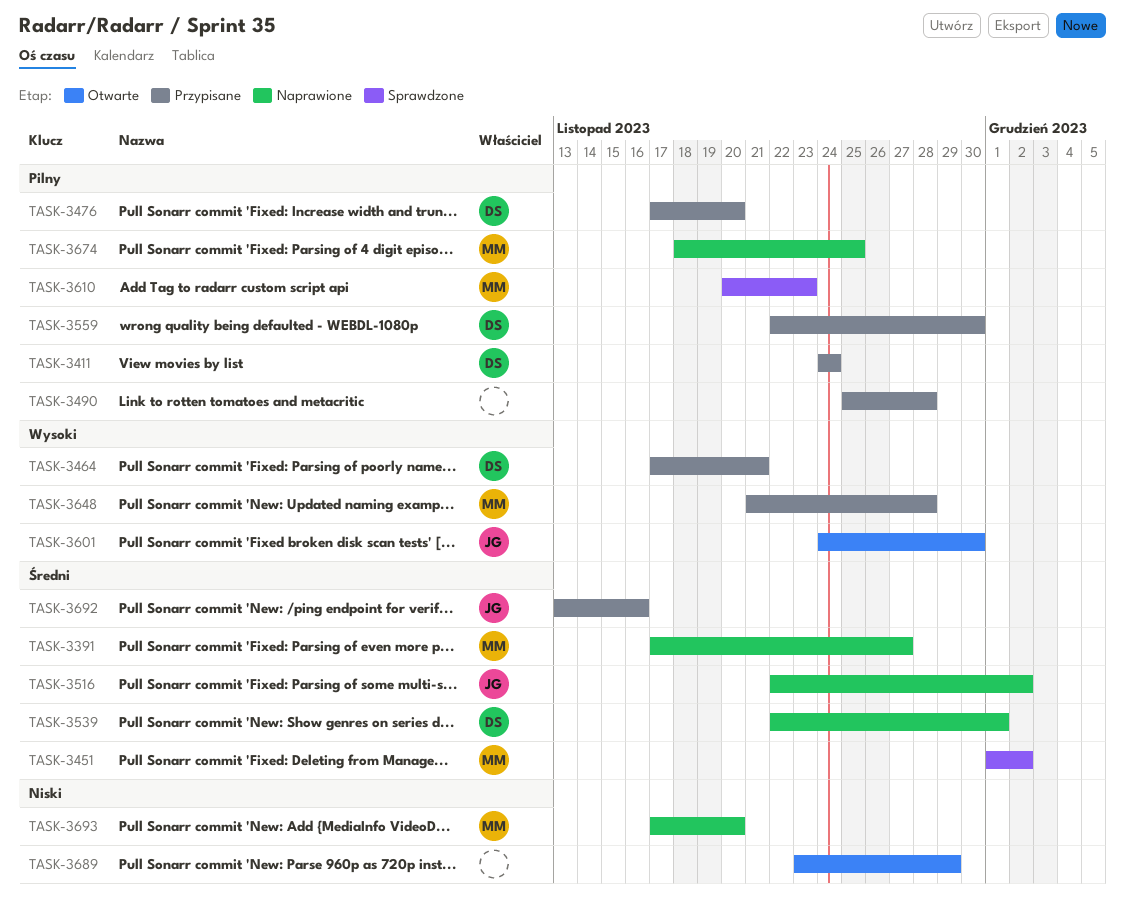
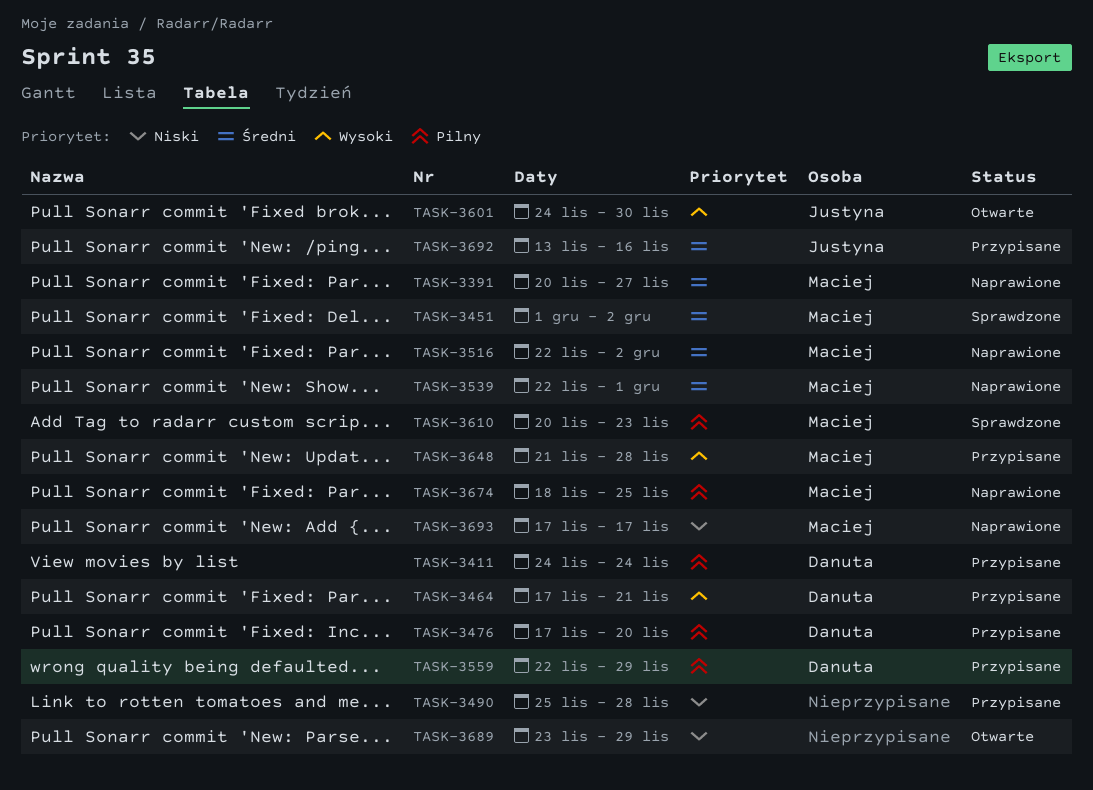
TASK-3391, start: Nov 17 -> Nov 20
TASK-3490, priority: Pilny -> Niski
TASK-3516, owner: Justyna -> Maciej
TASK-3539, owner: Danuta -> Maciej
TASK-3559, due: Nov 30 -> Nov 29
TASK-3693, due: Nov 20 -> Nov 17

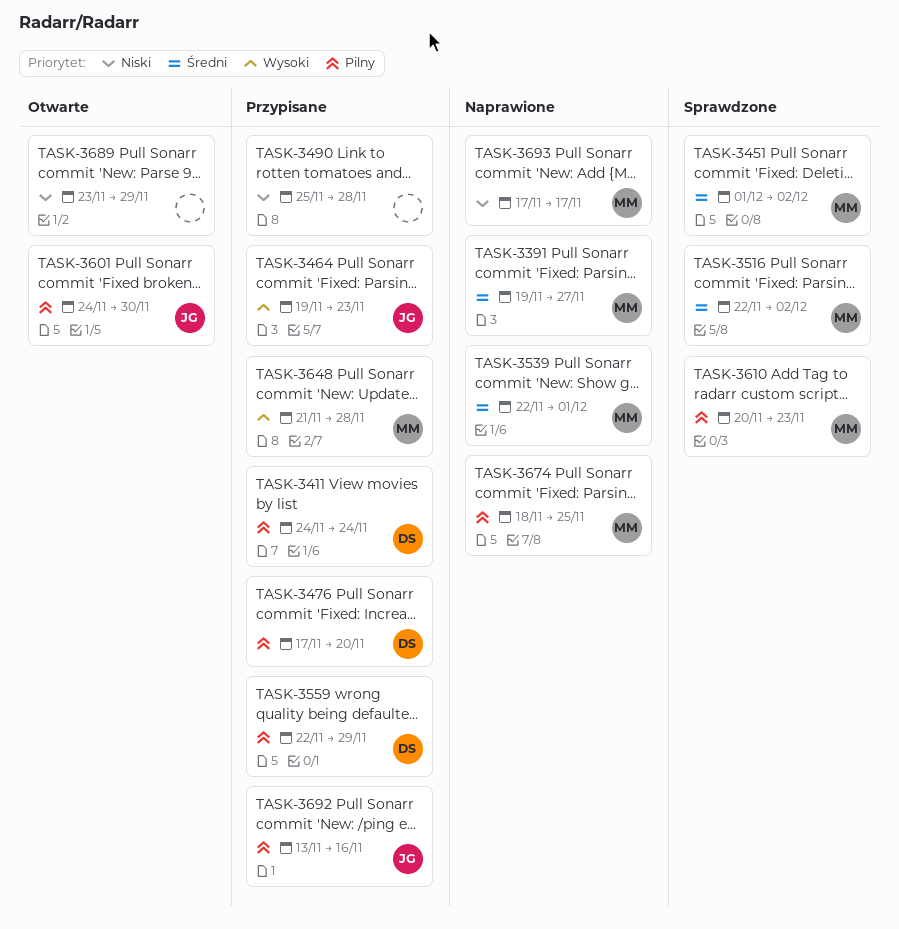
TASK-3391, start: Nov 20 -> Nov 19
TASK-3464, owner: Danuta -> Justyna
TASK-3464, start: Nov 17 -> Nov 19
TASK-3464, due: Nov 21 -> Nov 23
TASK-3516, status: Naprawione -> Sprawdzone
TASK-3601, priority: Wysoki -> Pilny
TASK-3692, priority: Średni -> Pilny

